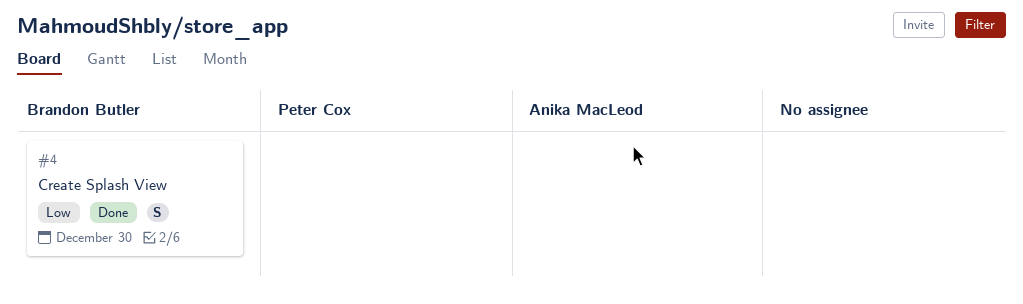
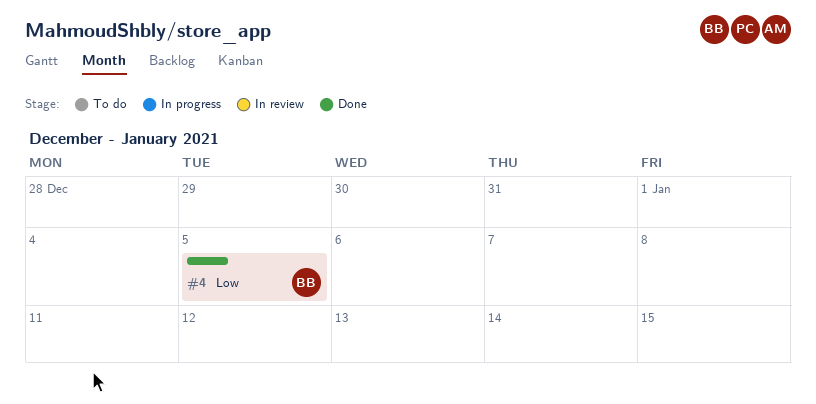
#4, due: Dec 30 -> Jan 5

